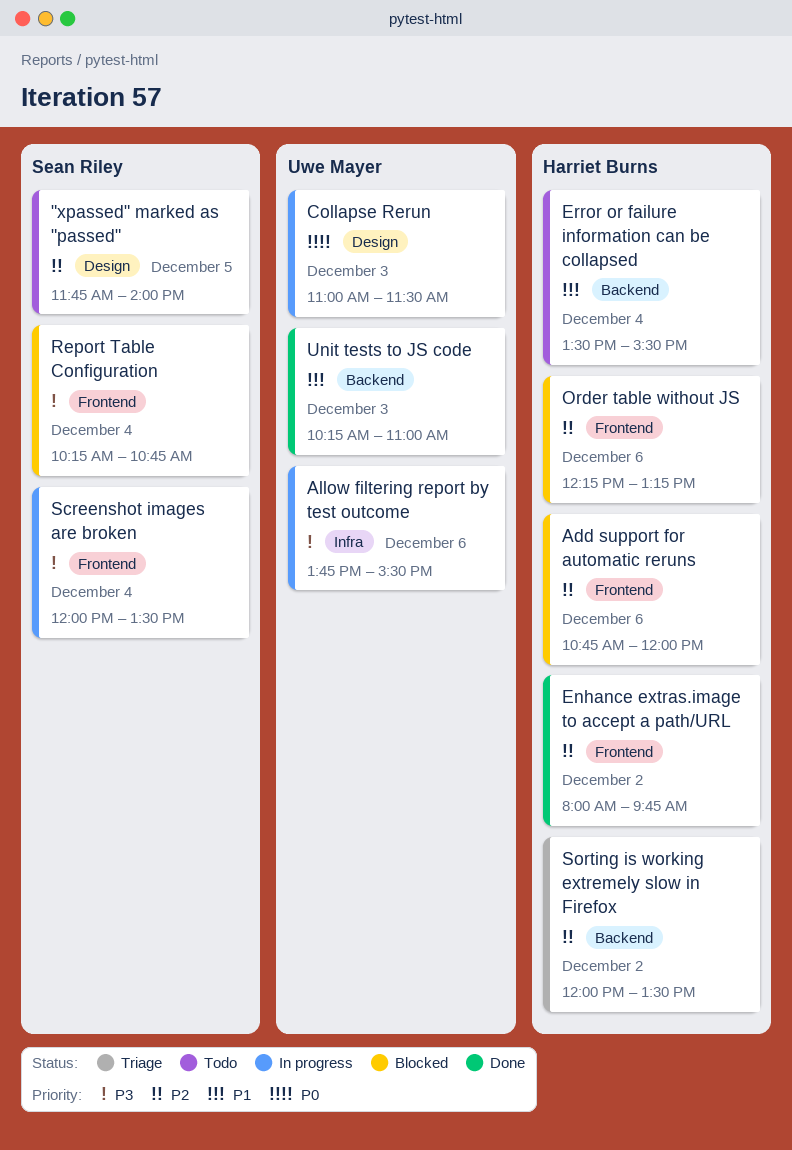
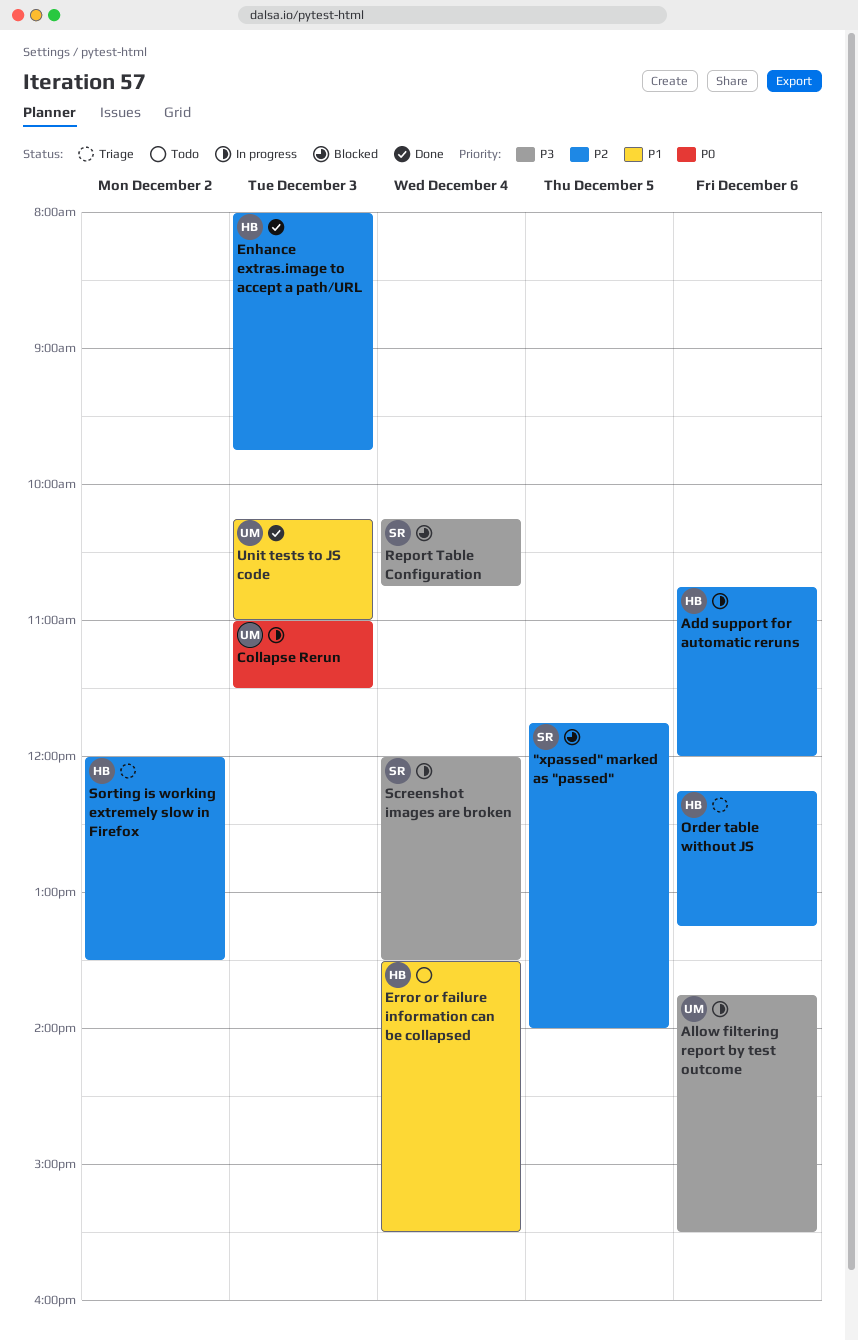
"xpassed" marked as "passed", status: Todo -> Blocked
Add support for automatic reruns, status: Blocked -> In progress
Enhance extras.image to accept a path/URL, day: Dec 2 -> Dec 3
Order table without JS, status: Blocked -> Triage

